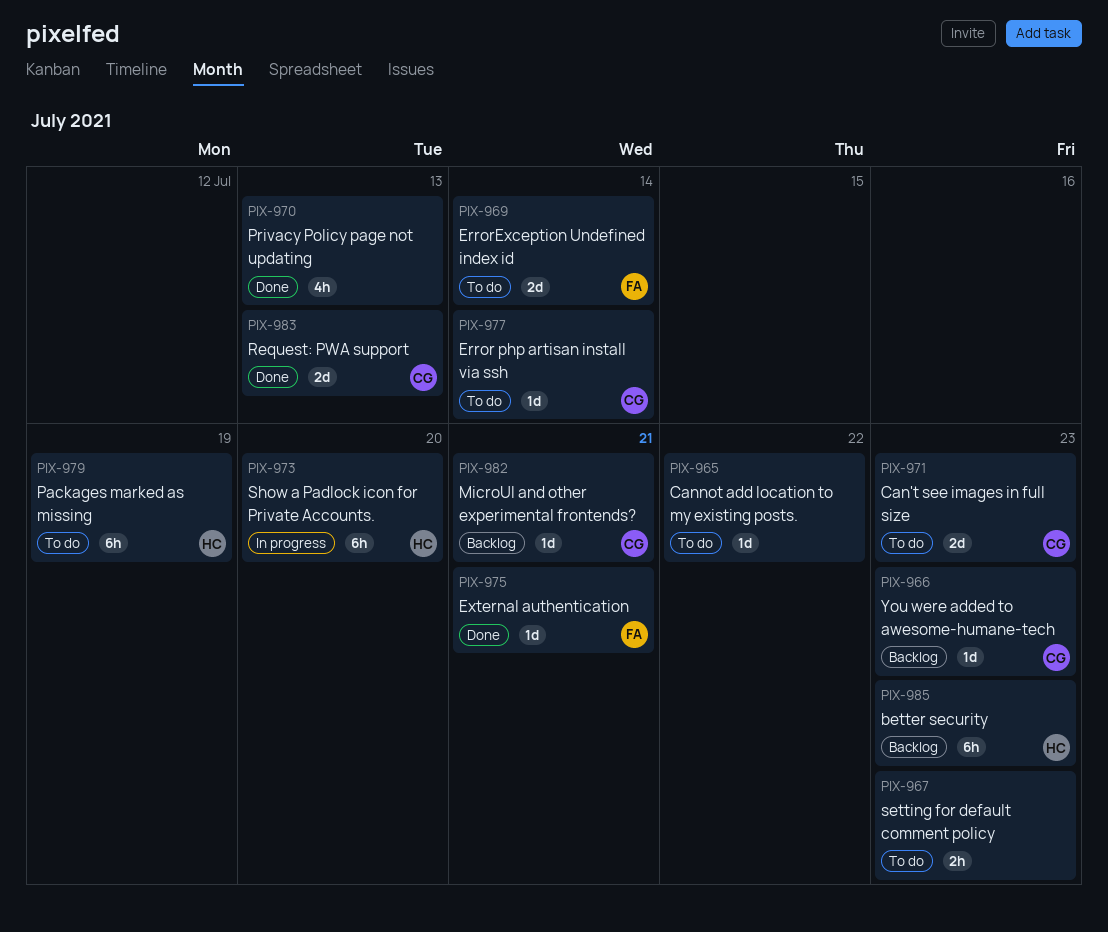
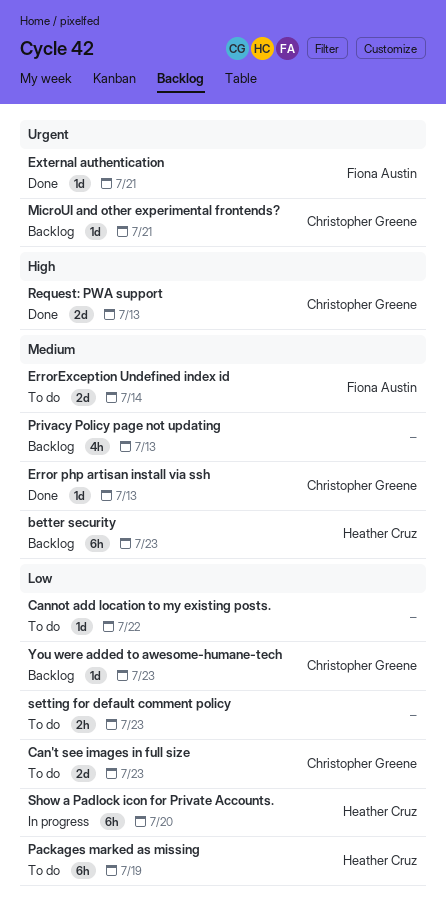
Error php artisan install via ssh, status: To do -> Done
Error php artisan install via ssh, due: Jul 14 -> Jul 13
Privacy Policy page not updating, status: Done -> Backlog

